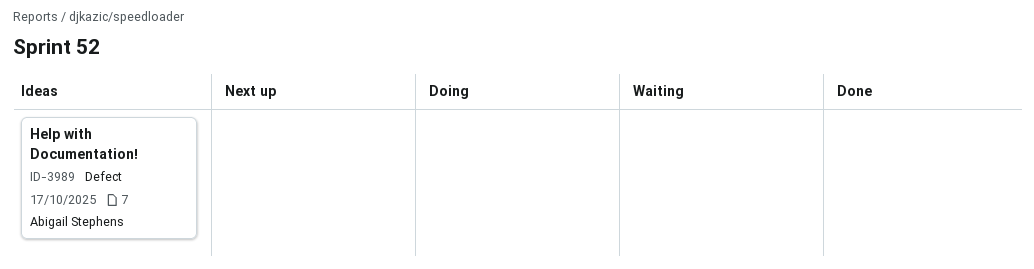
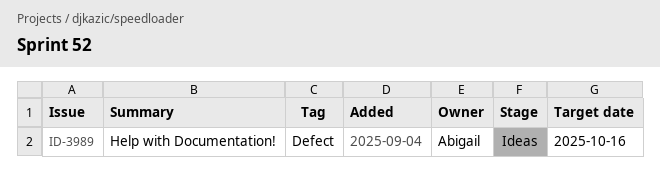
ID-3989, due: Oct 17 -> Oct 16

